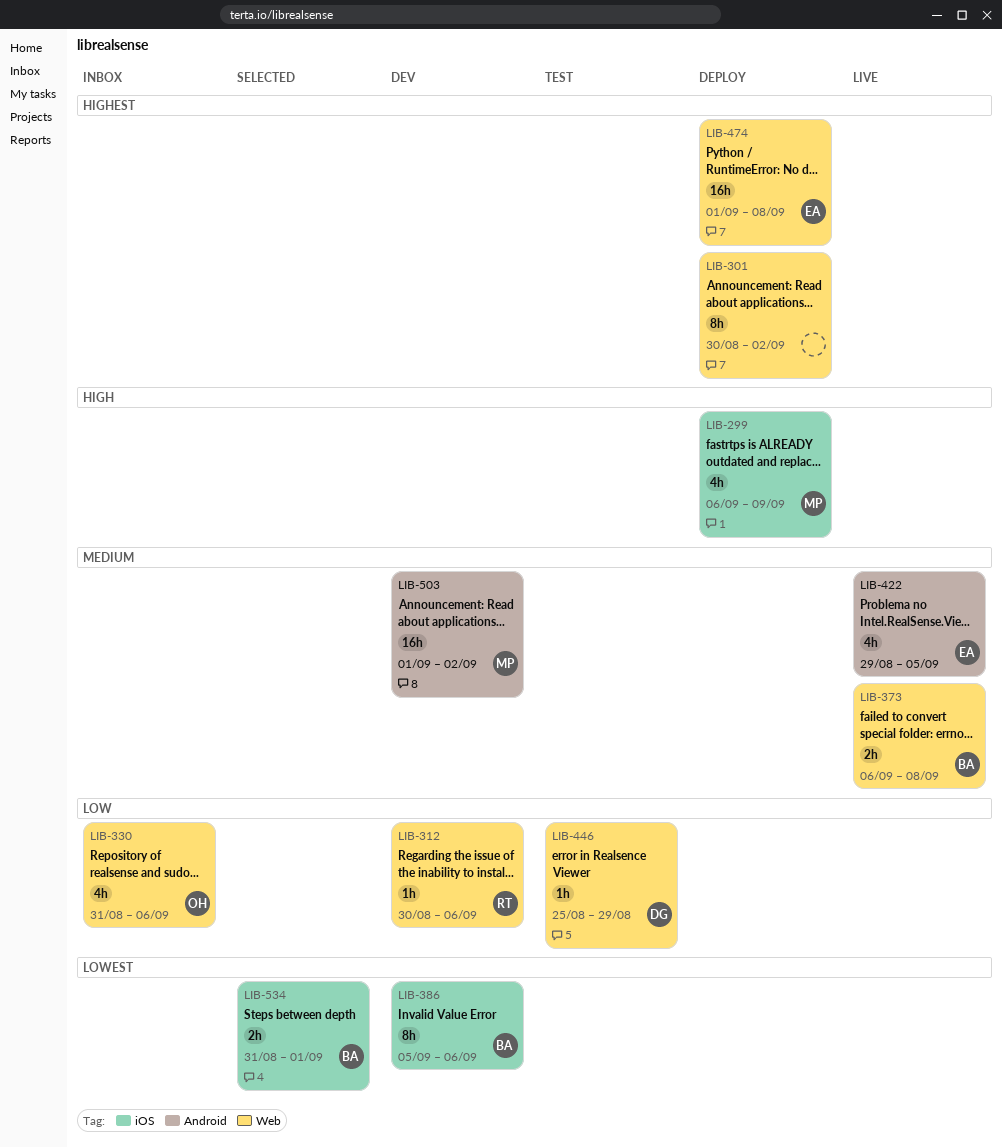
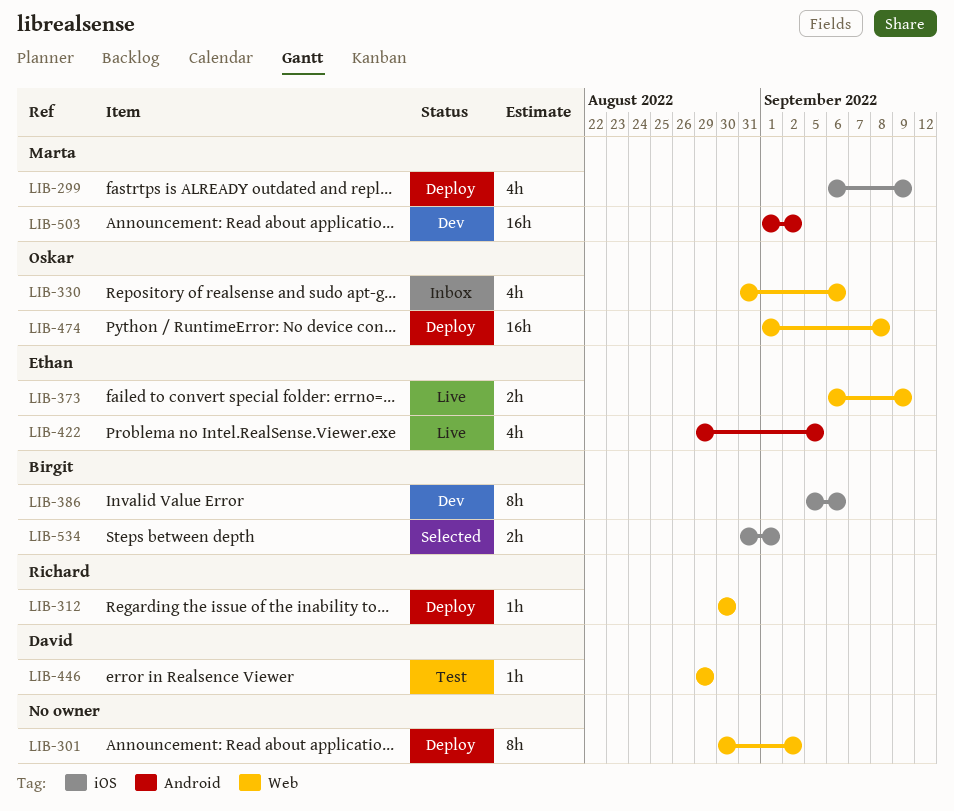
LIB-312, status: Dev -> Deploy
LIB-312, due: Sep 6 -> Aug 30
LIB-373, owner: Birgit -> Ethan
LIB-373, due: Sep 8 -> Sep 9
LIB-446, start: Aug 25 -> Aug 29
LIB-474, owner: Ethan -> Oskar

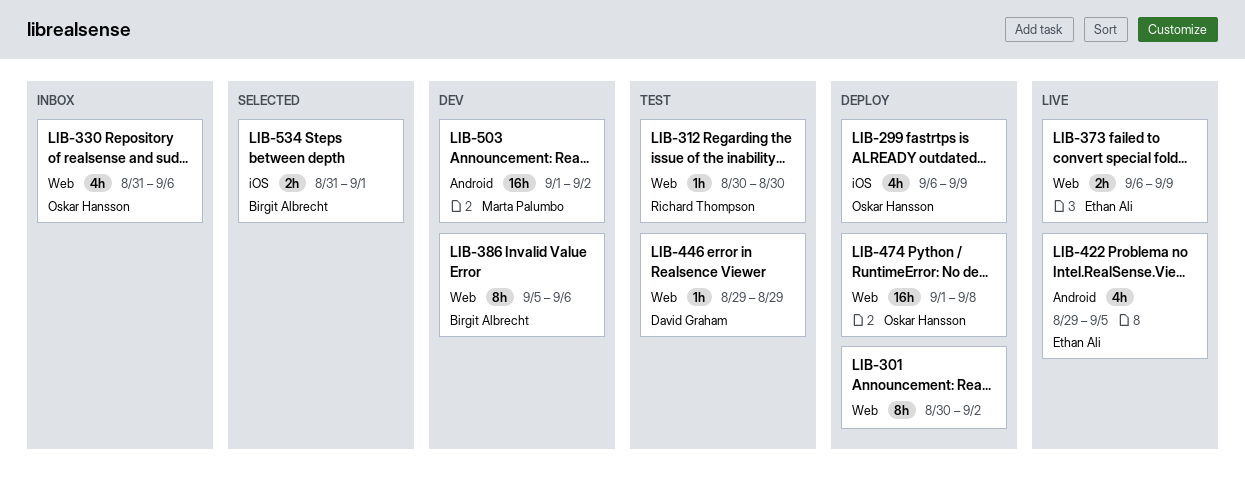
LIB-299, owner: Marta Palumbo -> Oskar Hansson
LIB-312, status: Deploy -> Test
LIB-386, label: iOS -> Web

